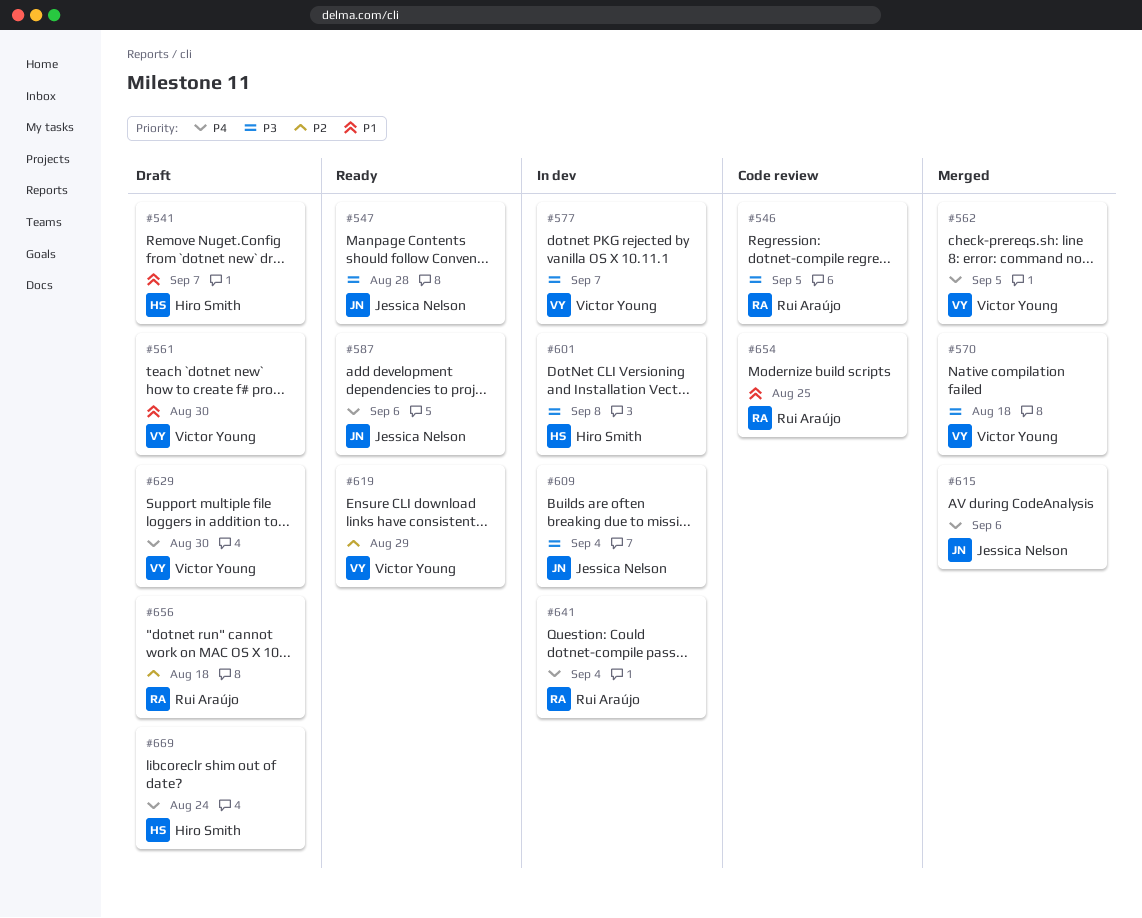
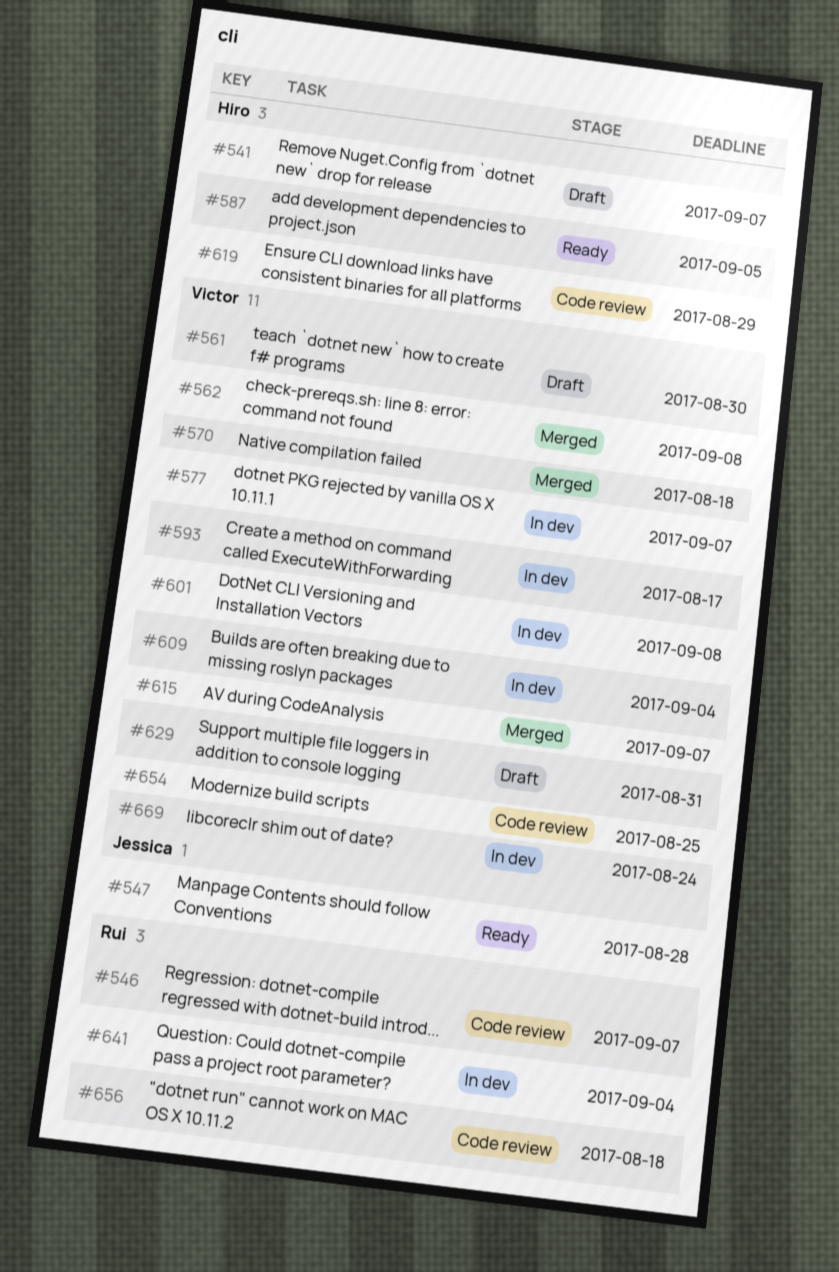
#546, due: Sep 5 -> Sep 7
#562, due: Sep 5 -> Sep 8
#587, owner: Jessica Nelson -> Hiro Smith
#587, due: Sep 6 -> Sep 5
#593: none -> present
#601, owner: Hiro Smith -> Victor Young
#609, owner: Jessica Nelson -> Victor Young
#615, owner: Jessica Nelson -> Victor Young
#615, due: Sep 6 -> Sep 7
#619, status: Ready -> Code review
#619, owner: Victor Young -> Hiro Smith
#629, due: Aug 30 -> Aug 31
#654, owner: Rui Araújo -> Victor Young
#656, status: Draft -> Code review
#669, status: Draft -> In dev
#669, owner: Hiro Smith -> Victor Young

